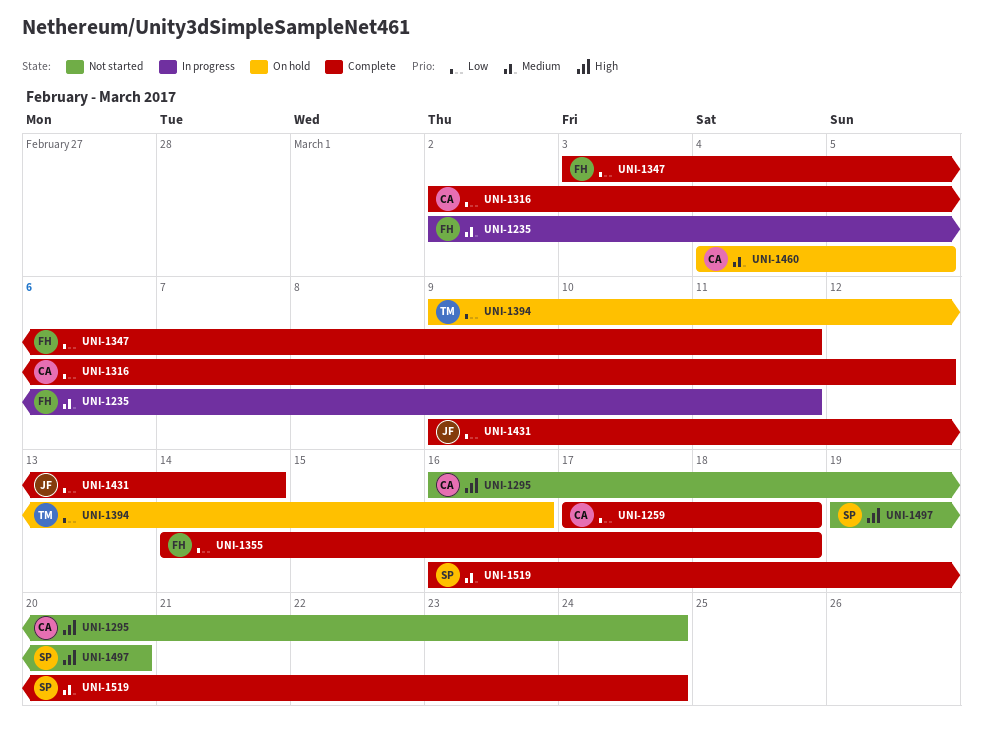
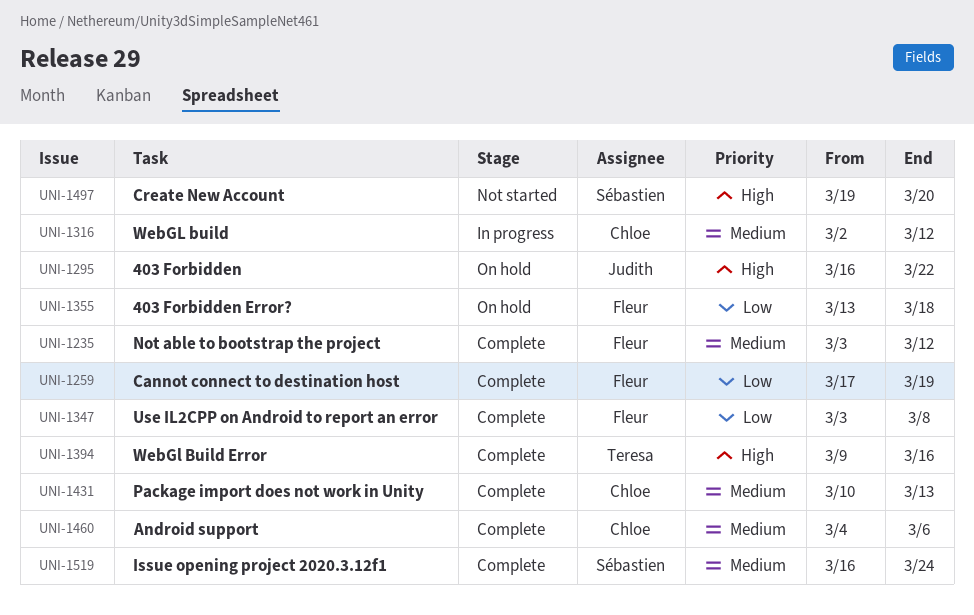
UNI-1235, status: In progress -> Complete
UNI-1235, start: Mar 2 -> Mar 3
UNI-1235, due: Mar 11 -> Mar 12
UNI-1259, owner: Chloe -> Fleur
UNI-1259, due: Mar 18 -> Mar 19
UNI-1295, status: Not started -> On hold
UNI-1295, owner: Chloe -> Judith
UNI-1295, due: Mar 24 -> Mar 22
UNI-1316, status: Complete -> In progress
UNI-1316, priority: Low -> Medium
UNI-1347, due: Mar 11 -> Mar 8
UNI-1355, status: Complete -> On hold
UNI-1355, start: Mar 14 -> Mar 13
UNI-1394, status: On hold -> Complete
UNI-1394, priority: Low -> High
UNI-1431, owner: Judith -> Chloe
UNI-1431, priority: Low -> Medium
UNI-1431, start: Mar 9 -> Mar 10
UNI-1431, due: Mar 14 -> Mar 13
UNI-1460, status: On hold -> Complete
UNI-1460, due: Mar 5 -> Mar 6

